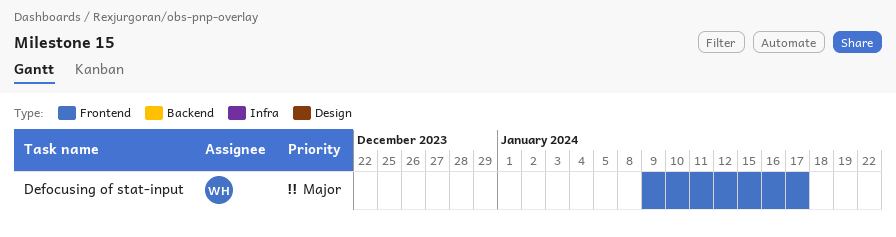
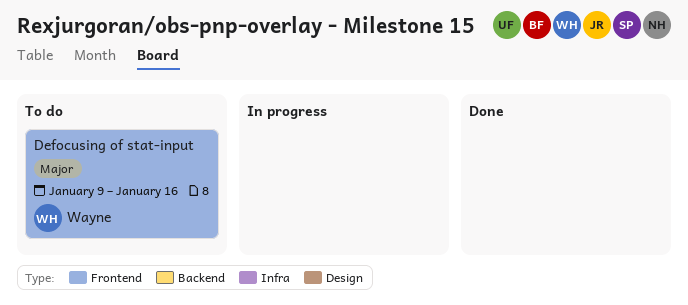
Defocusing of stat-input, due: Jan 17 -> Jan 16

